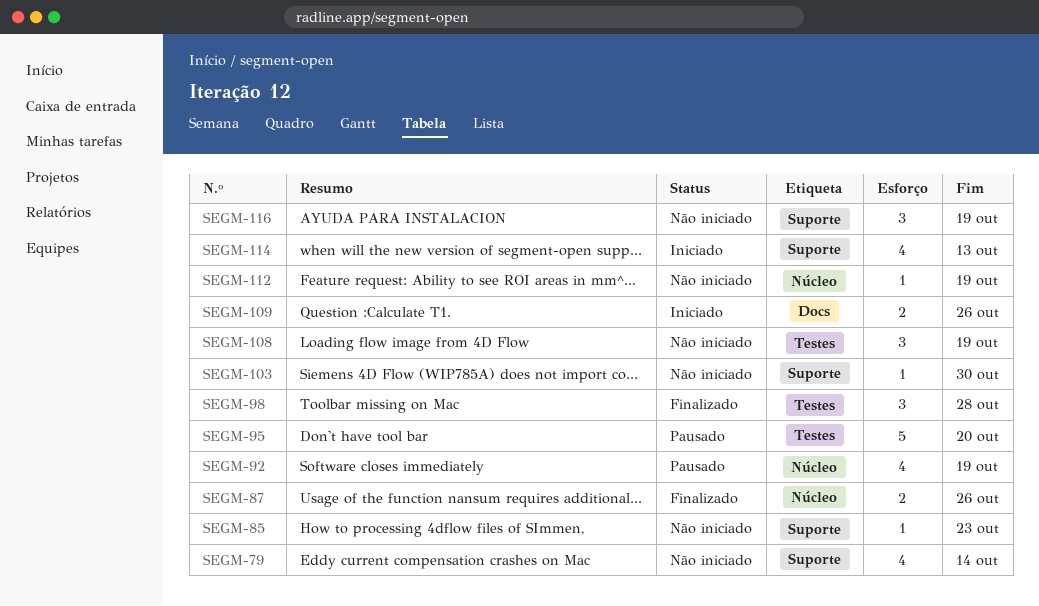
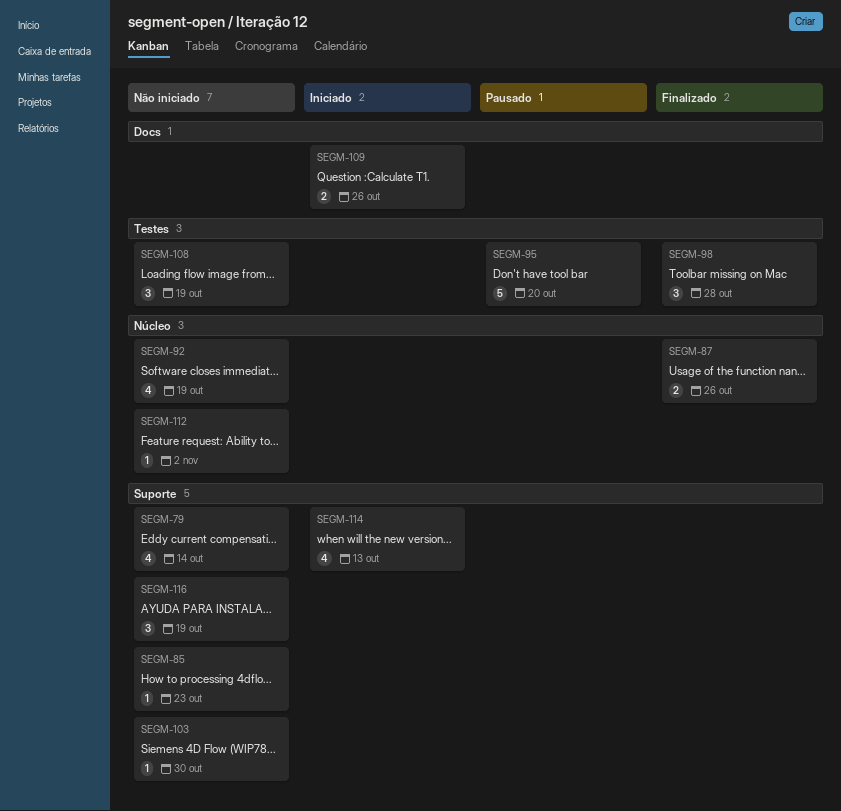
SEGM-92, status: Pausado -> Não iniciado
SEGM-112, due: Oct 19 -> Nov 2

